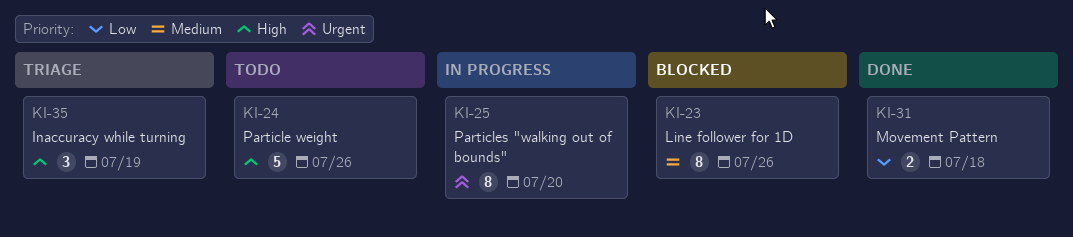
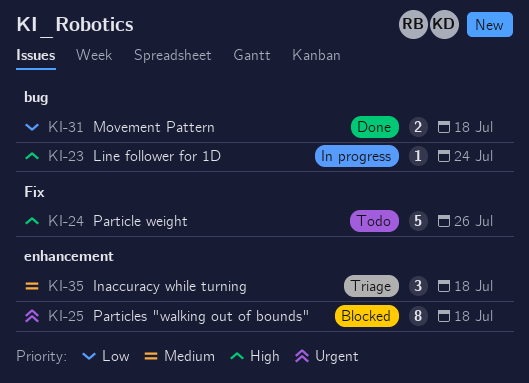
KI-23, status: Blocked -> In progress
KI-23, priority: Medium -> High
KI-23, estimate: 8 -> 1
KI-23, due: Jul 26 -> Jul 24
KI-25, status: In progress -> Blocked
KI-25, due: Jul 20 -> Jul 18
KI-35, priority: High -> Medium
KI-35, due: Jul 19 -> Jul 18

